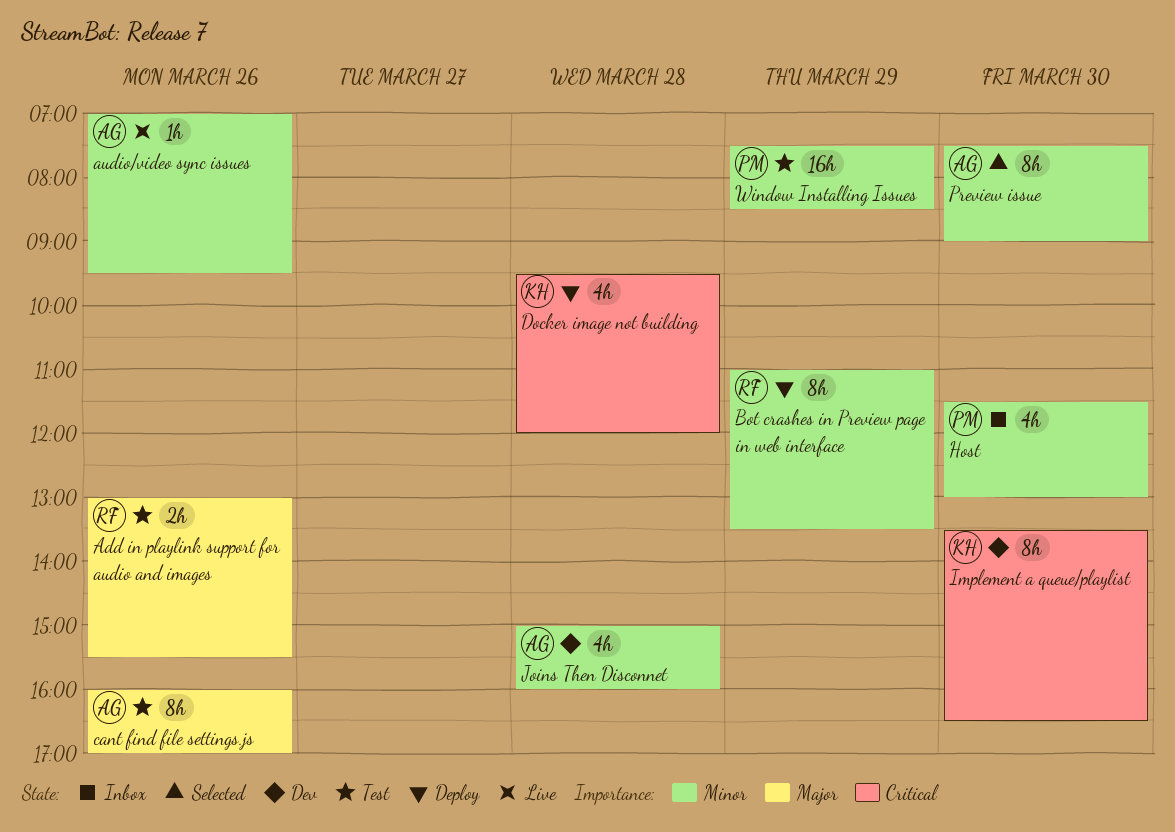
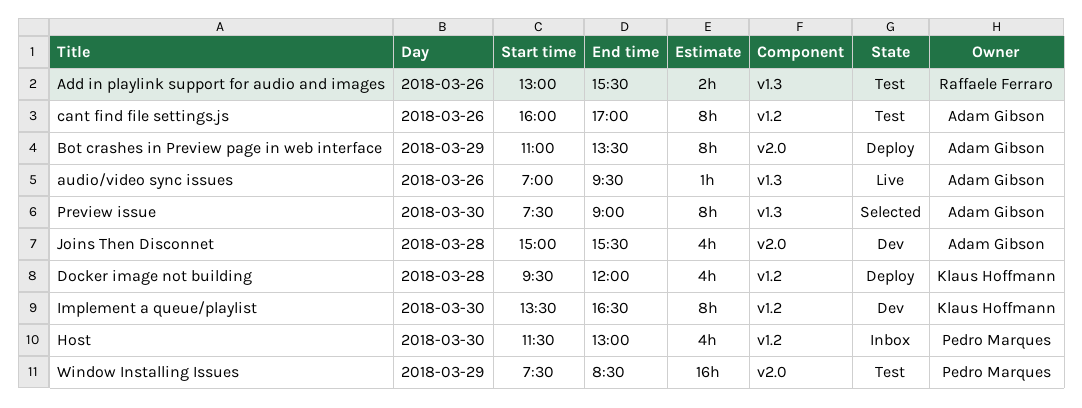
Bot crashes in Preview page in web interface, owner: Raffaele Ferraro -> Adam Gibson
Joins Then Disconnet, ends: 16:00 -> 15:30

